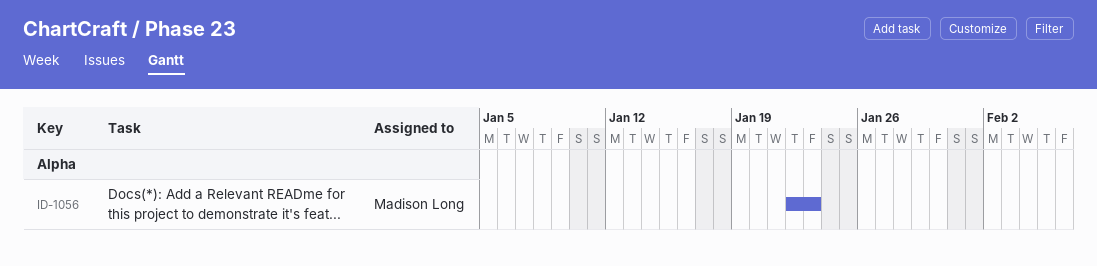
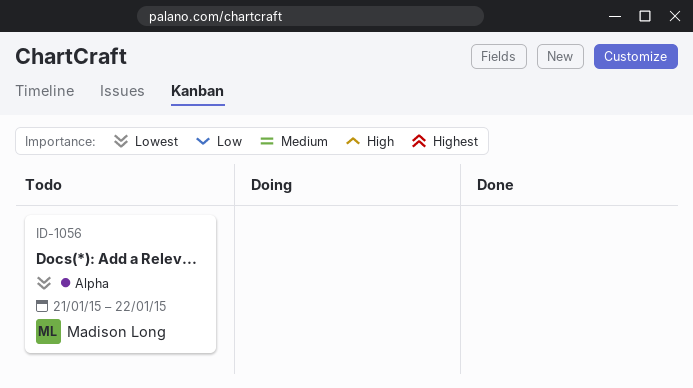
ID-1056, start: Jan 22 -> Jan 21
ID-1056, due: Jan 23 -> Jan 22

